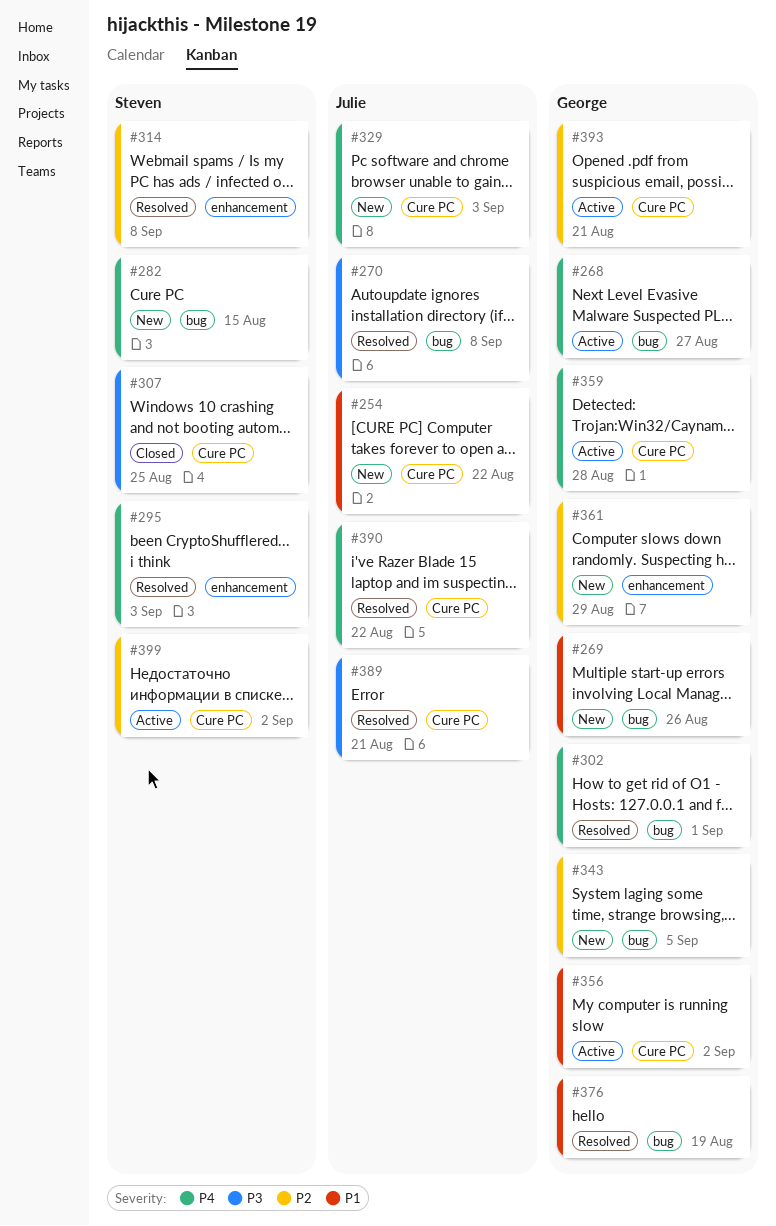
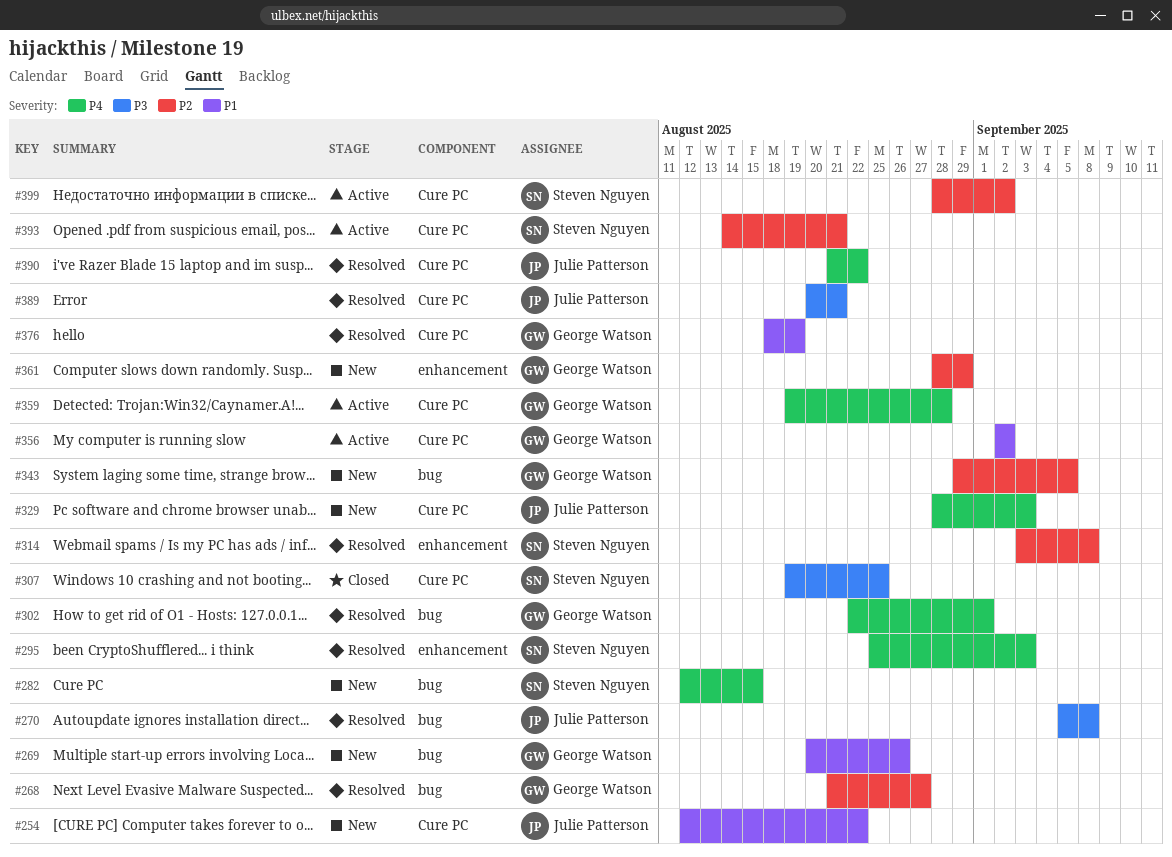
#268, status: Active -> Resolved
#268, priority: P4 -> P2
#376, label: bug -> Cure PC
#393, owner: George Watson -> Steven Nguyen

